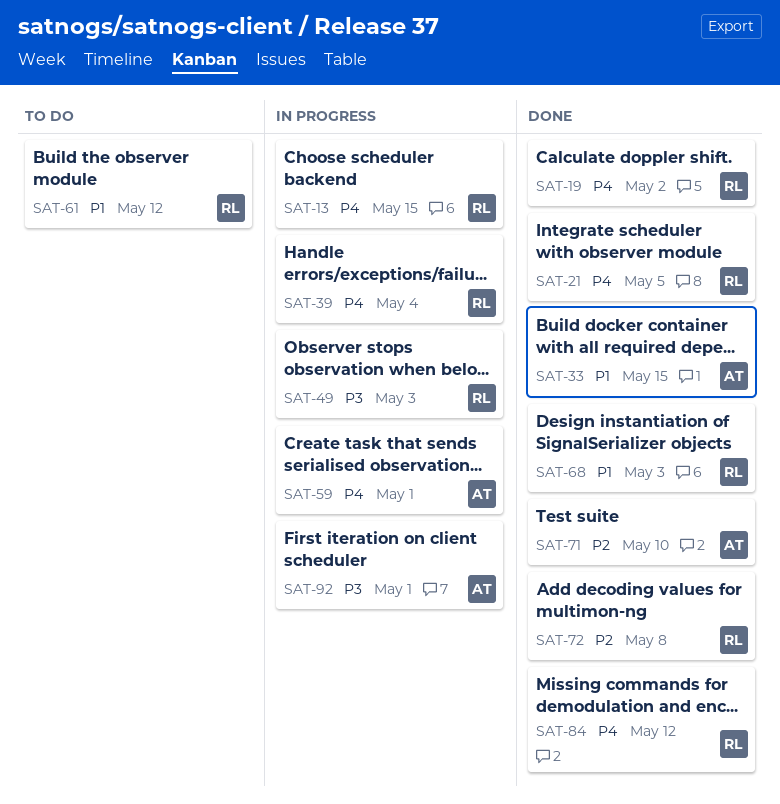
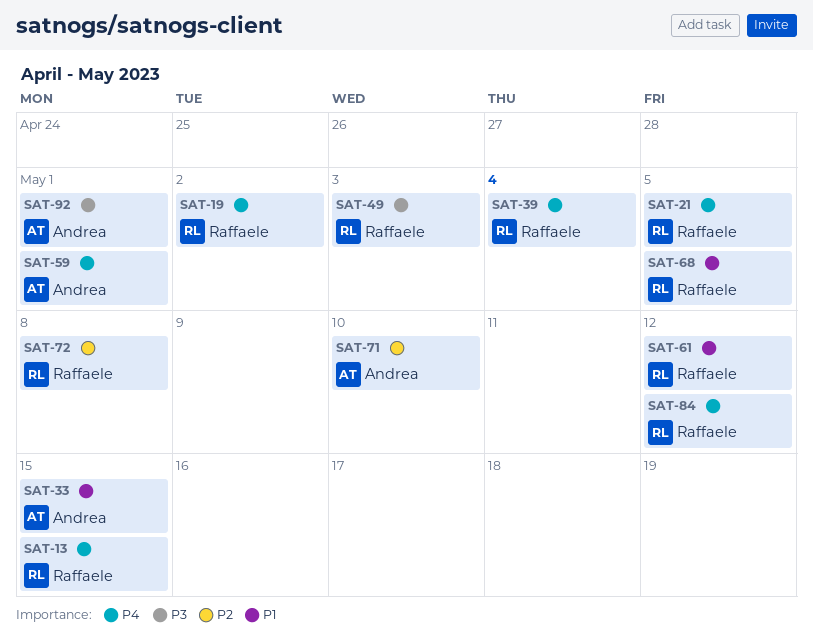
SAT-68, due: May 3 -> May 5

